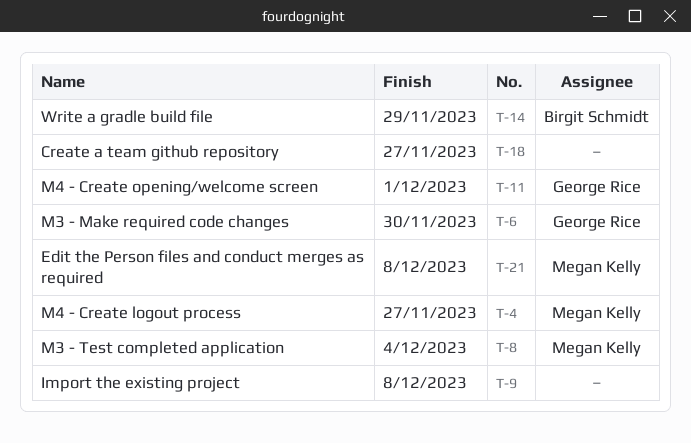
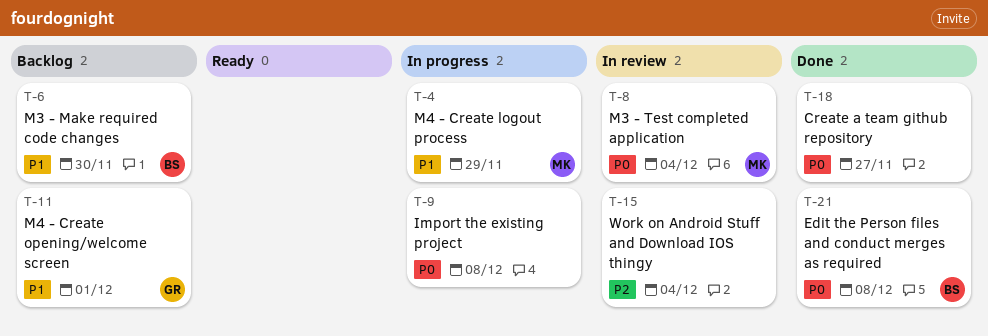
T-4, due: Nov 27 -> Nov 29
T-6, owner: George Rice -> Birgit Schmidt
T-14: present -> none
T-15: none -> present
T-21, owner: Megan Kelly -> Birgit Schmidt

